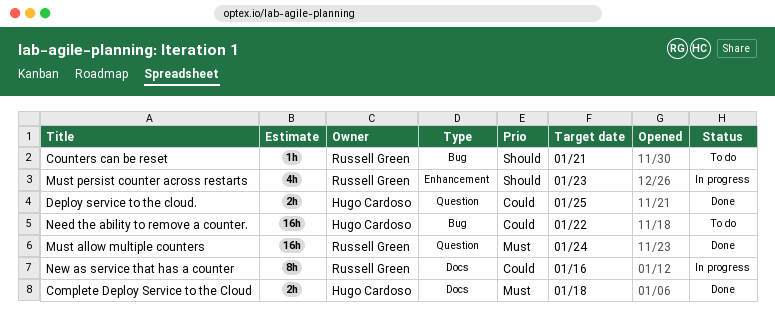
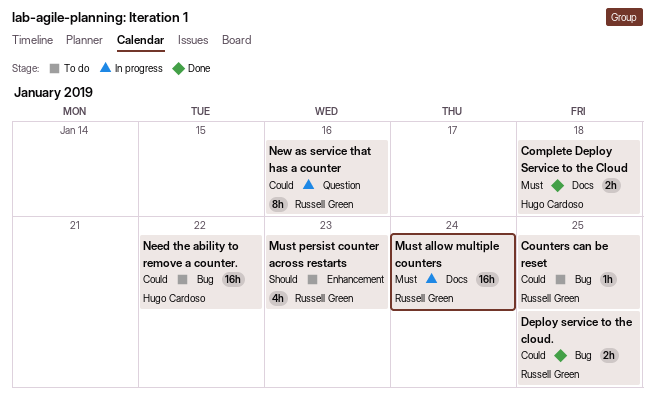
Counters can be reset, priority: Should -> Could
Counters can be reset, due: Jan 21 -> Jan 25
Deploy service to the cloud., owner: Hugo Cardoso -> Russell Green
Deploy service to the cloud., label: Question -> Bug
Must allow multiple counters, status: Done -> In progress
Must allow multiple counters, label: Question -> Docs
Must persist counter across restarts, status: In progress -> To do
New as service that has a counter, label: Docs -> Question

